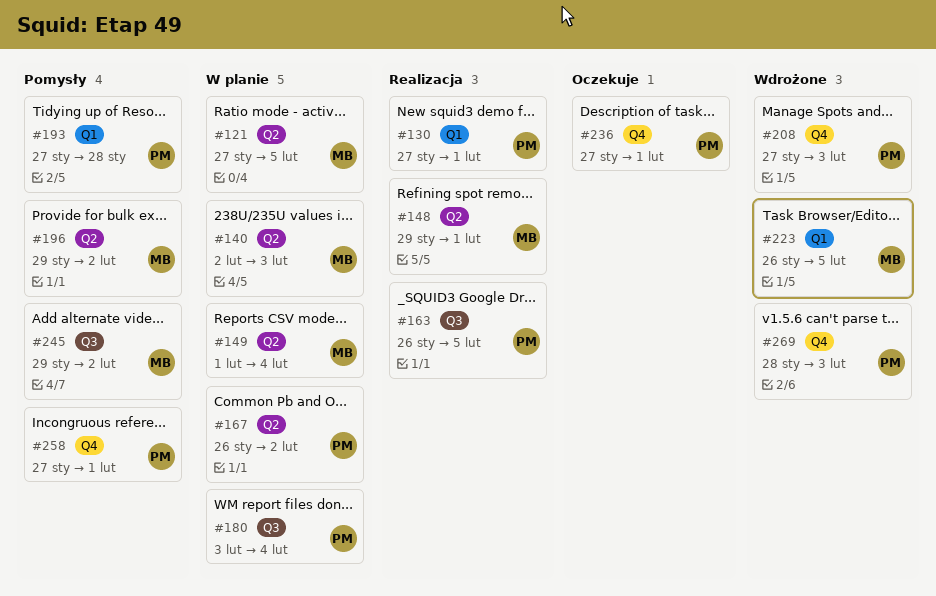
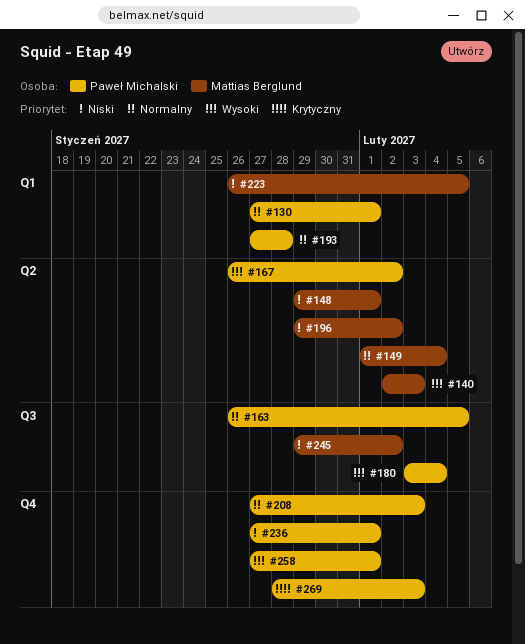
#121: present -> none

